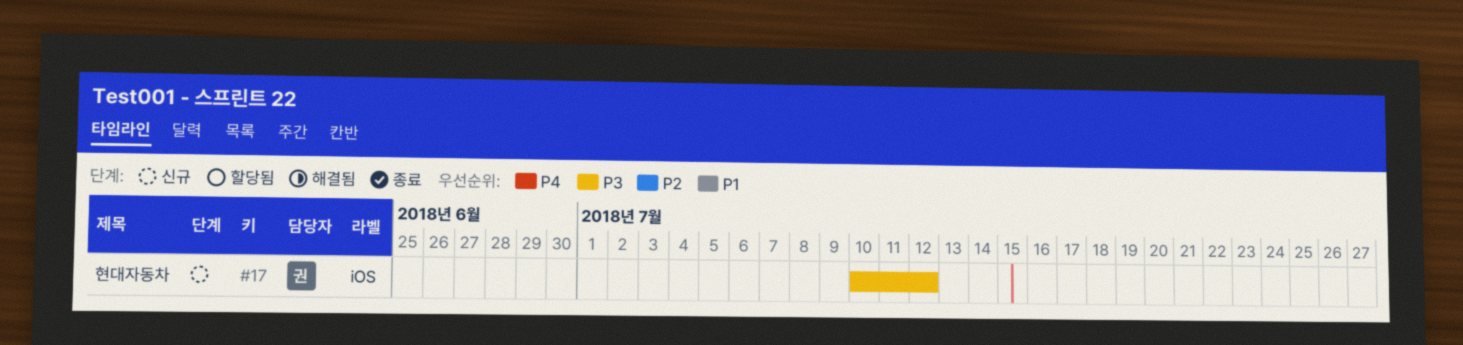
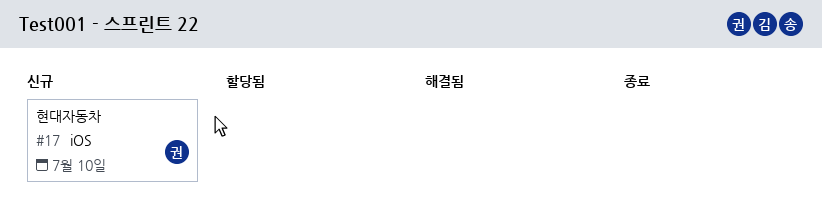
#17, due: Jul 12 -> Jul 10

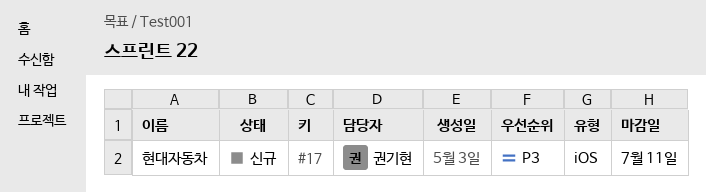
#17, due: Jul 10 -> Jul 11

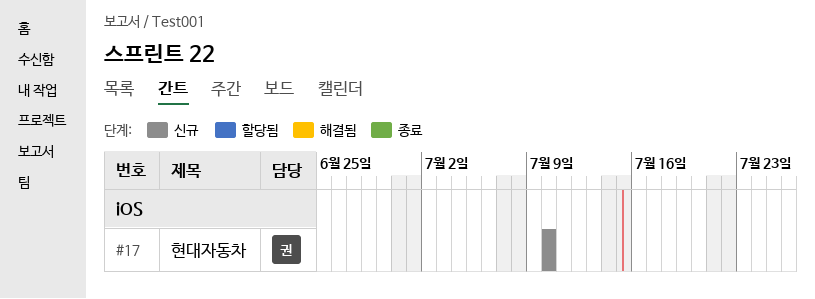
#17, due: Jul 11 -> Jul 10

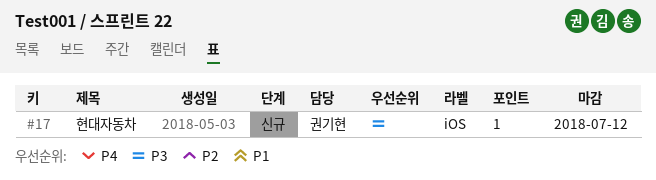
#17, due: Jul 10 -> Jul 12

